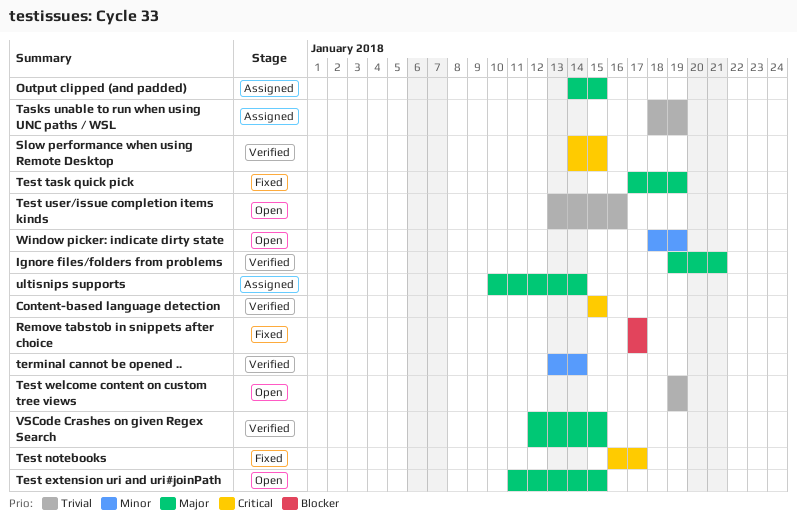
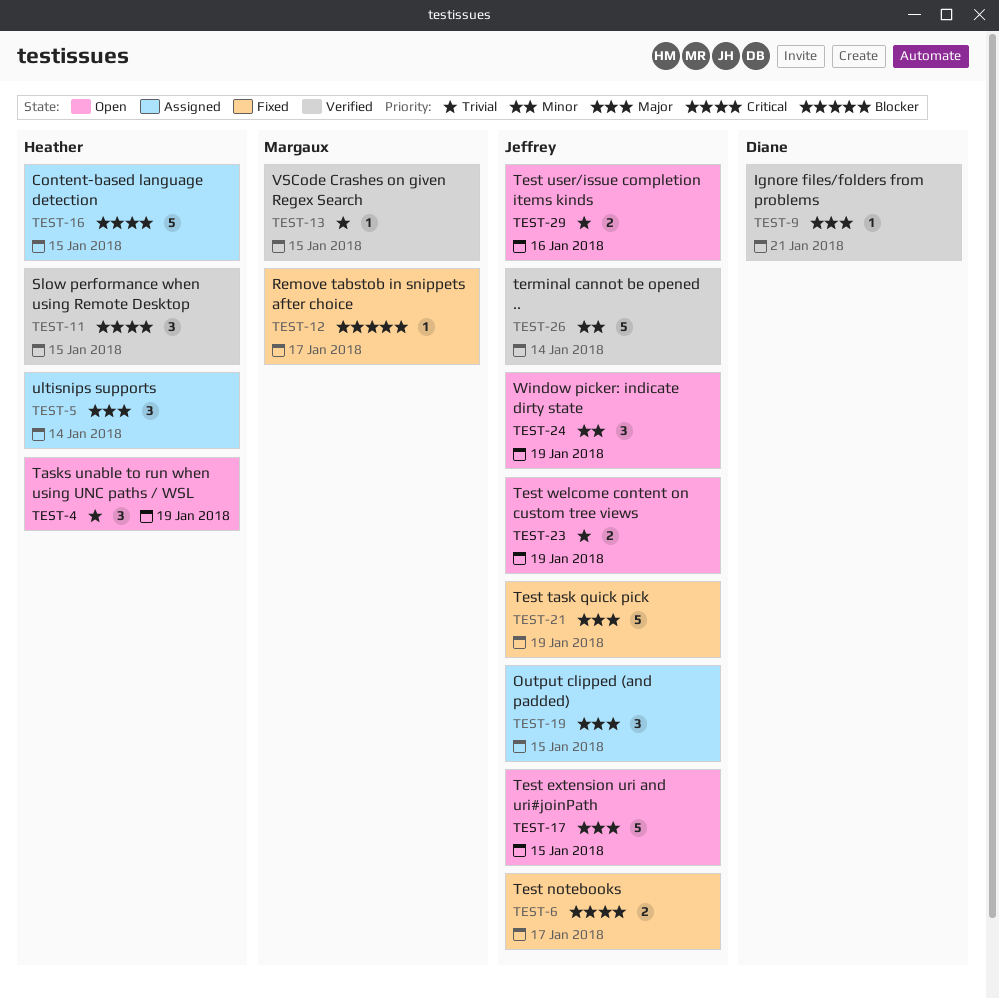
Content-based language detection, status: Verified -> Assigned
Tasks unable to run when using UNC paths / WSL, status: Assigned -> Open
VSCode Crashes on given Regex Search, priority: Major -> Trivial

